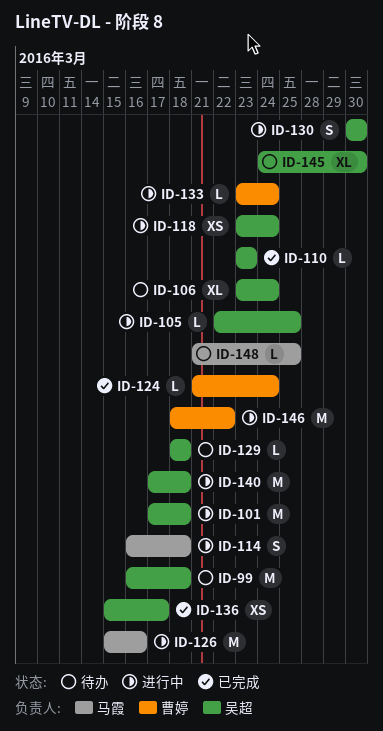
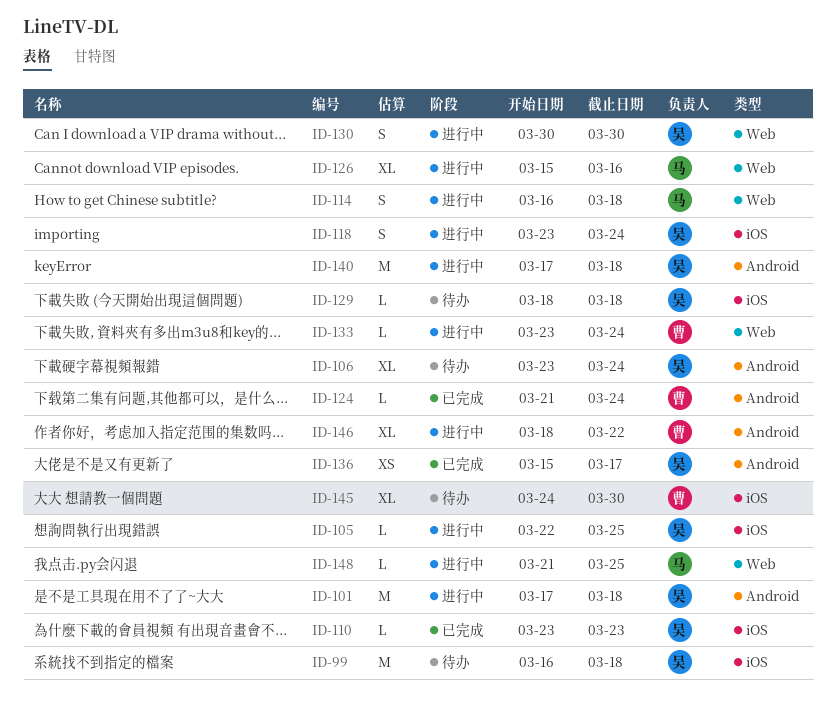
ID-118, estimate: XS -> S
ID-126, estimate: M -> XL
ID-145, owner: 吴超 -> 曹婷
ID-146, estimate: M -> XL
ID-148, status: 待办 -> 进行中

